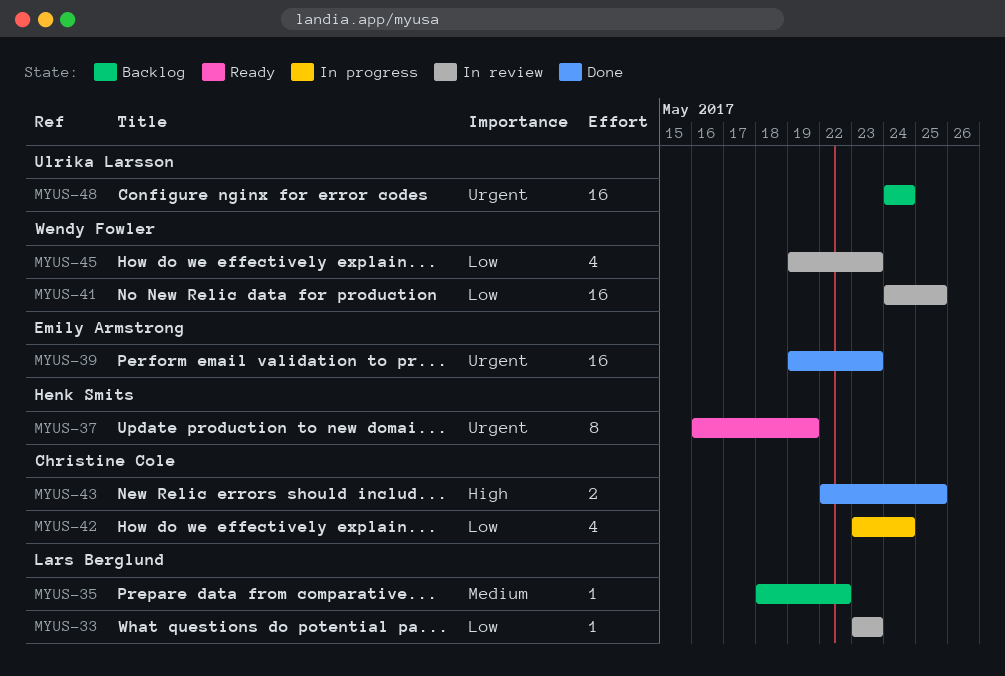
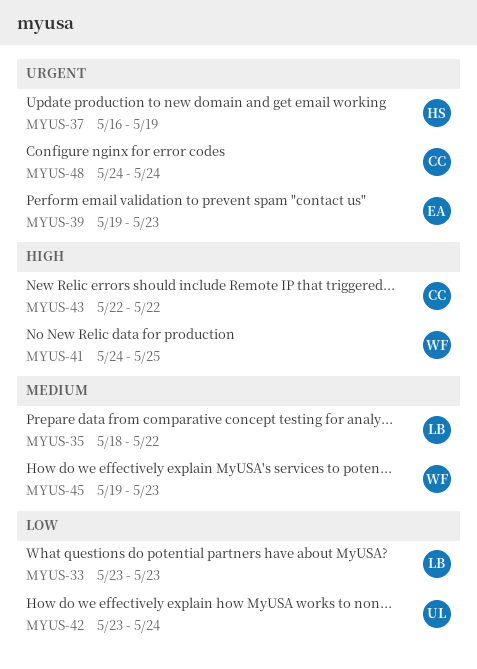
MYUS-41, priority: Low -> High
MYUS-42, owner: Christine Cole -> Ulrika Larsson
MYUS-43, due: May 25 -> May 22
MYUS-45, priority: Low -> Medium
MYUS-48, owner: Ulrika Larsson -> Christine Cole

